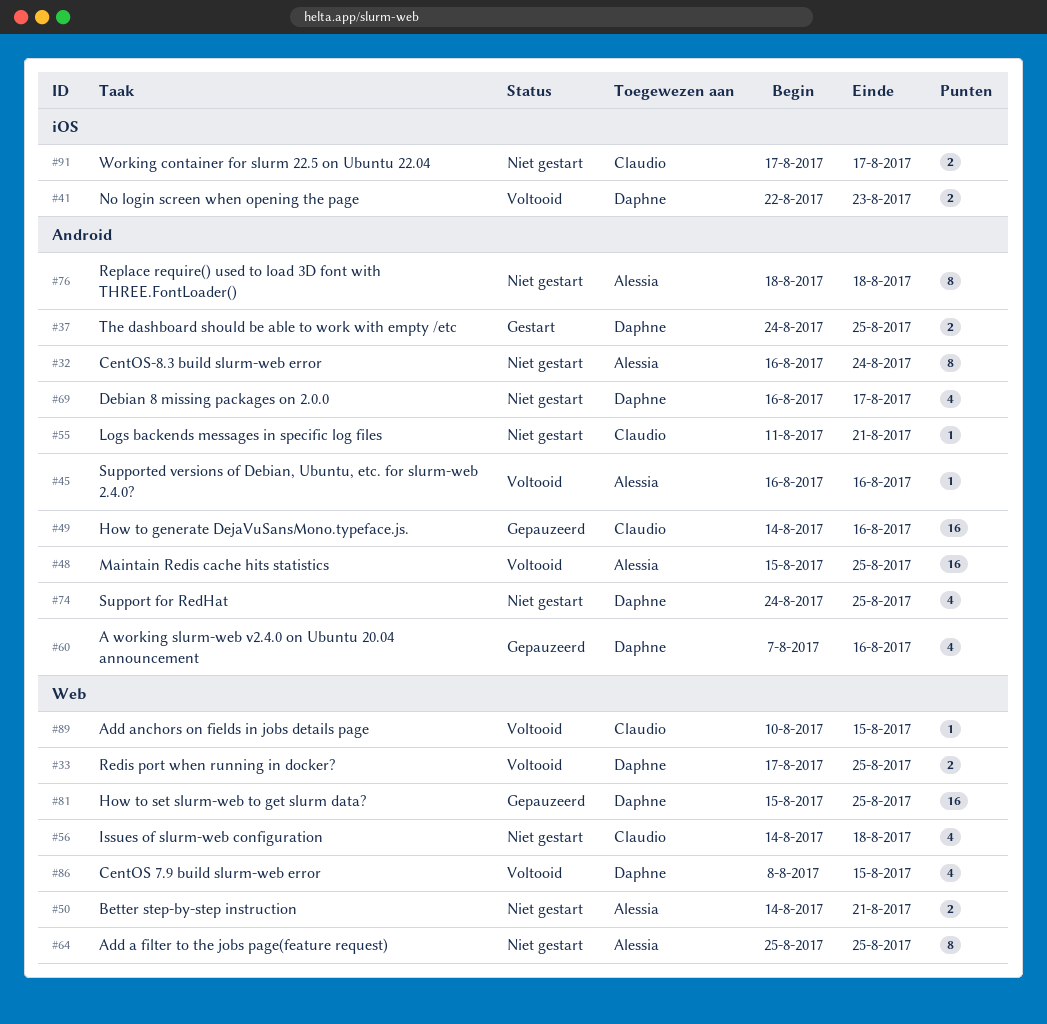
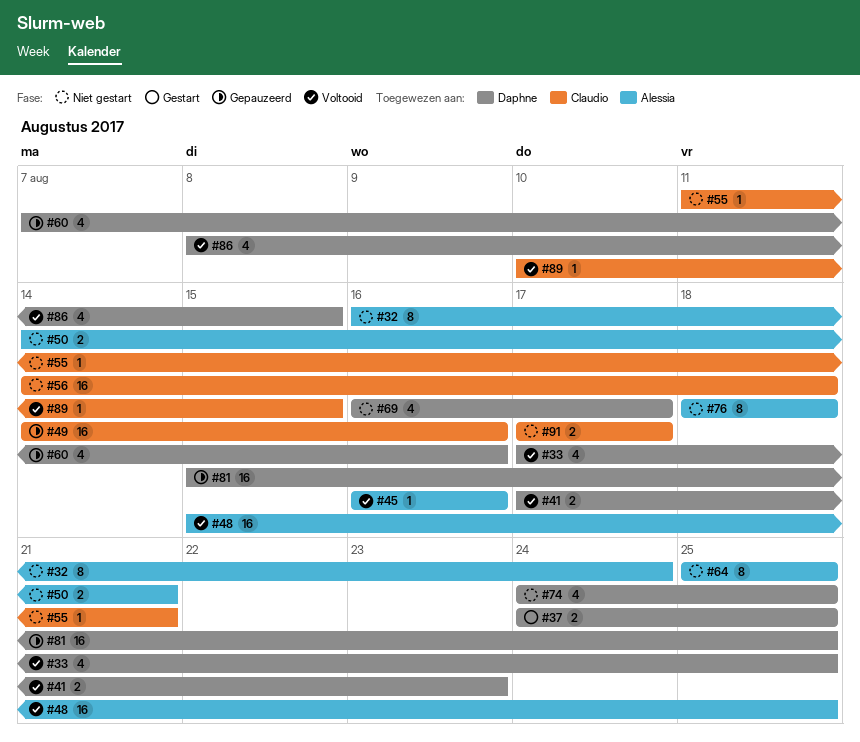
#33, estimate: 2 -> 4
#41, start: Aug 22 -> Aug 17
#56, estimate: 4 -> 16

